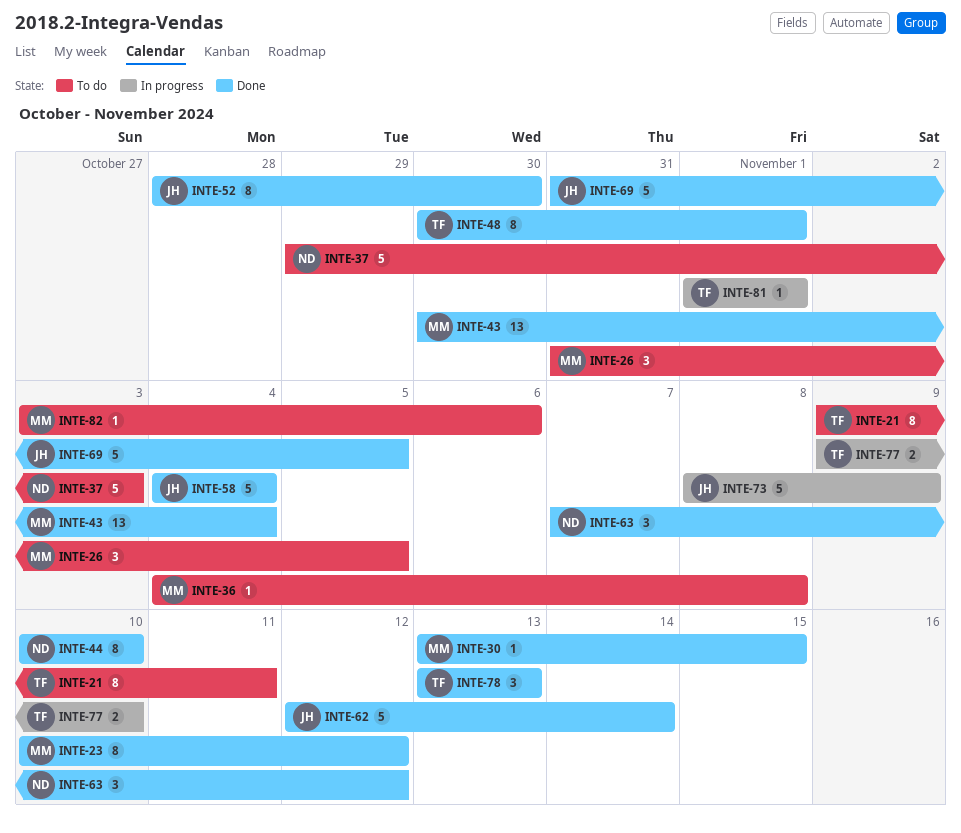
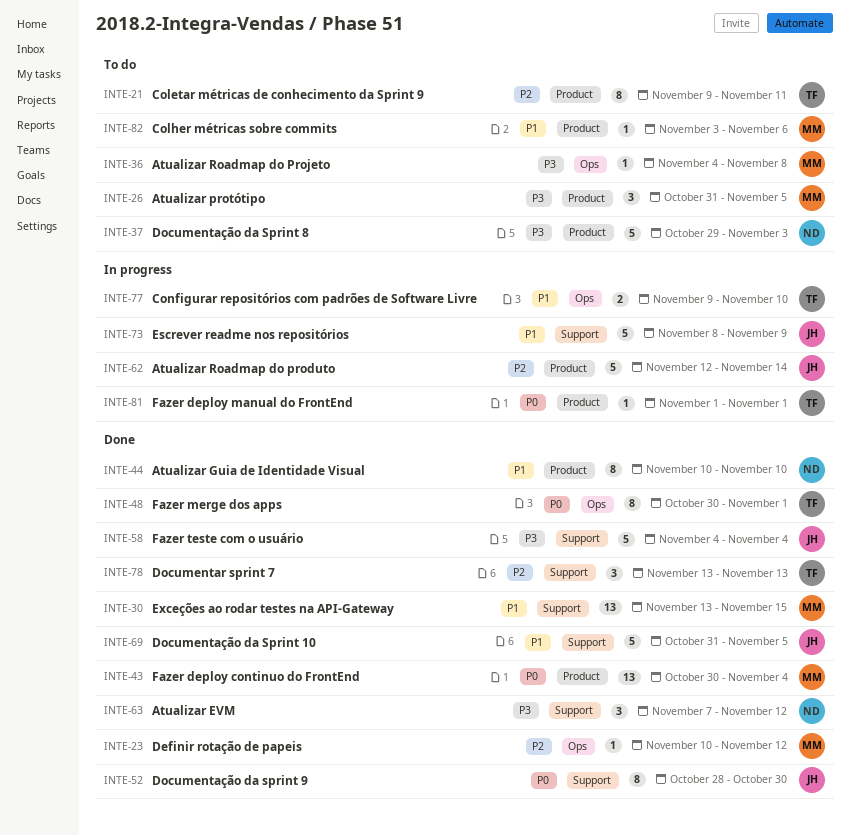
INTE-23, estimate: 8 -> 1
INTE-30, estimate: 1 -> 13
INTE-62, status: Done -> In progress

